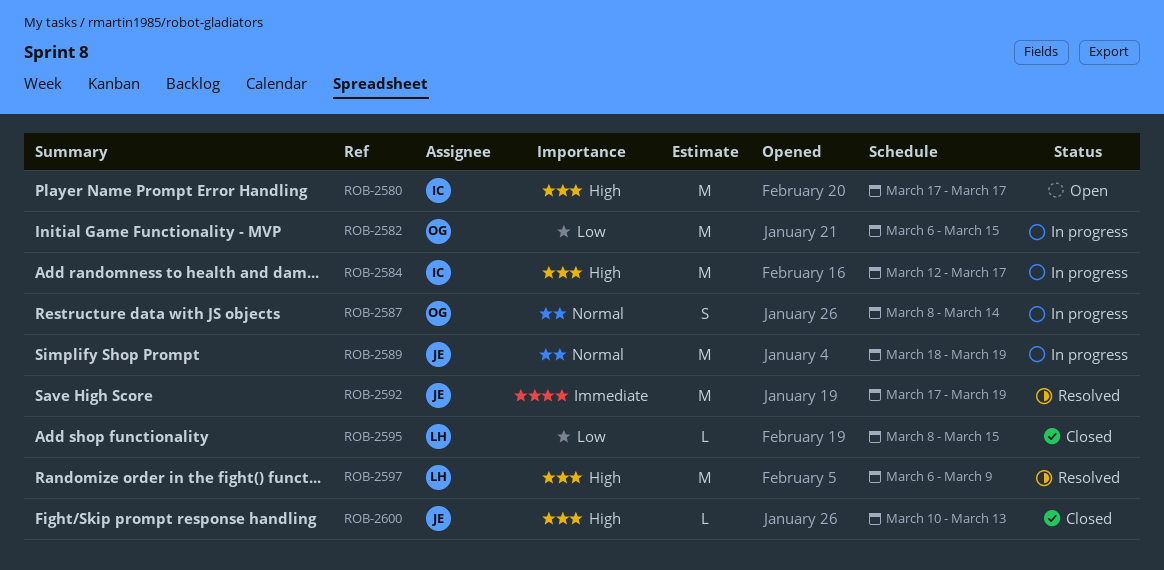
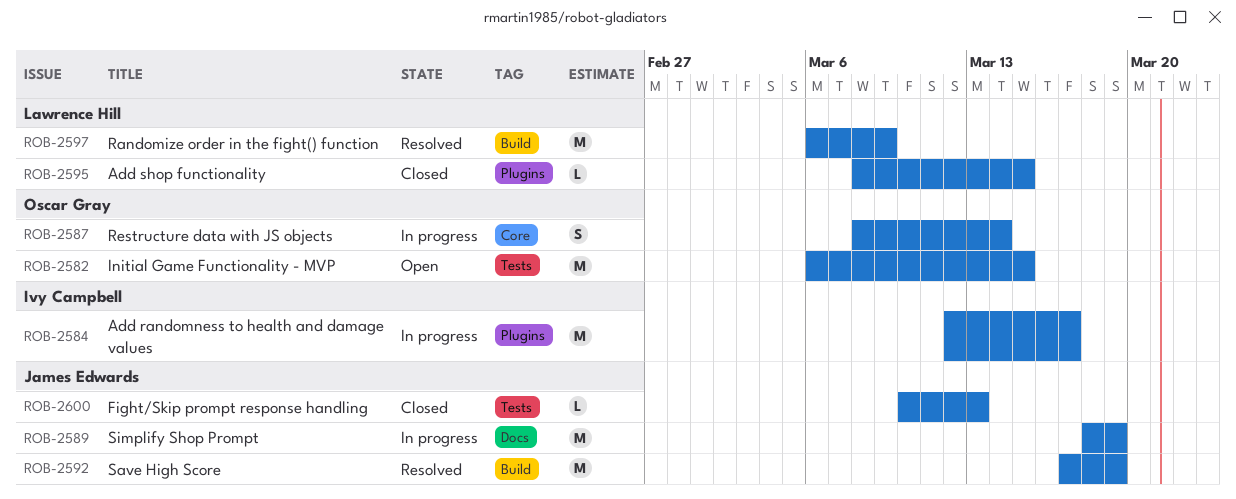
ROB-2580: present -> none
ROB-2582, status: In progress -> Open

